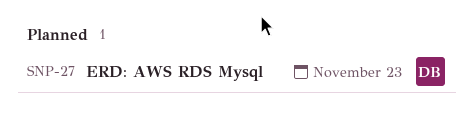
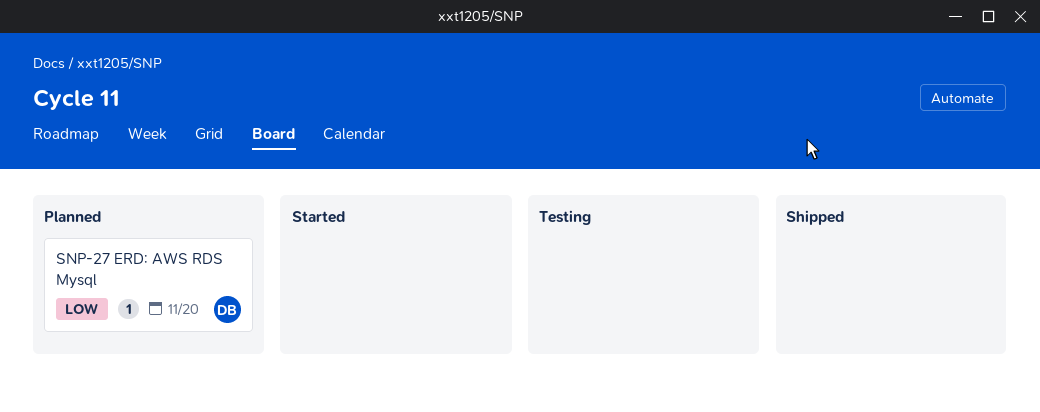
SNP-27, due: Nov 23 -> Nov 20

